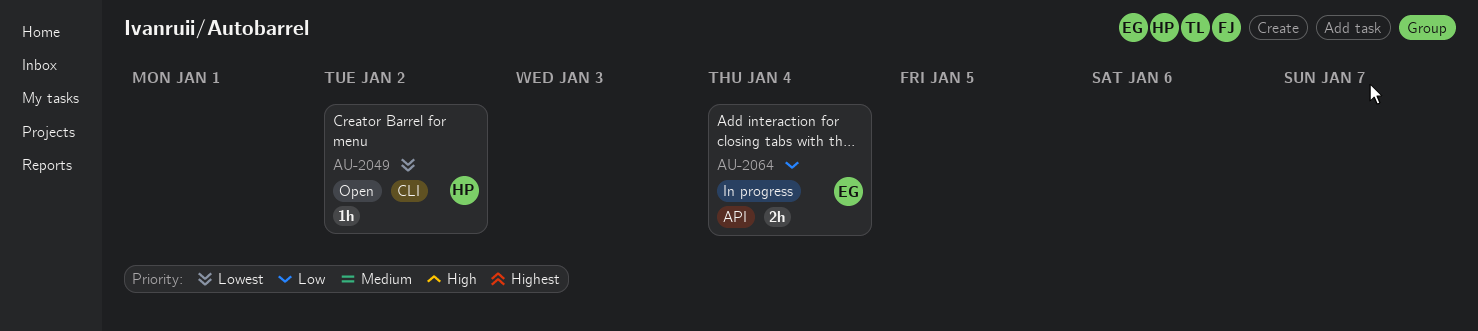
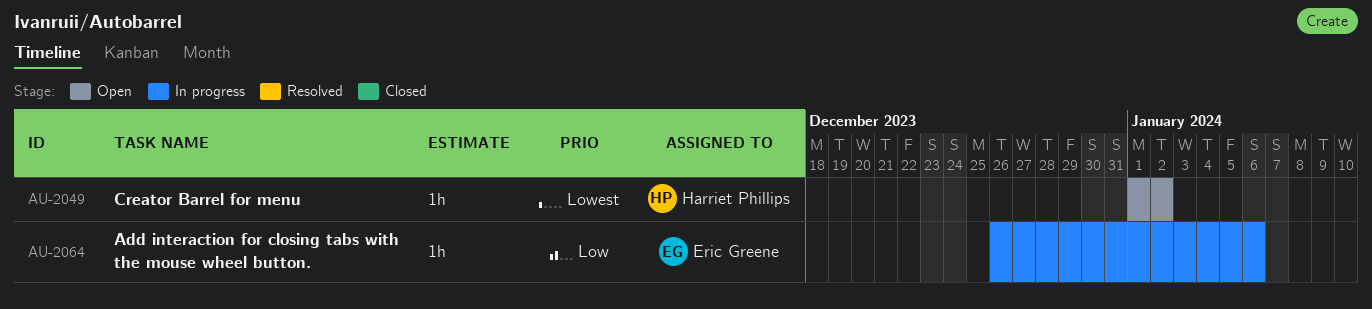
AU-2064, estimate: 2h -> 1h
AU-2064, due: Jan 4 -> Jan 6

